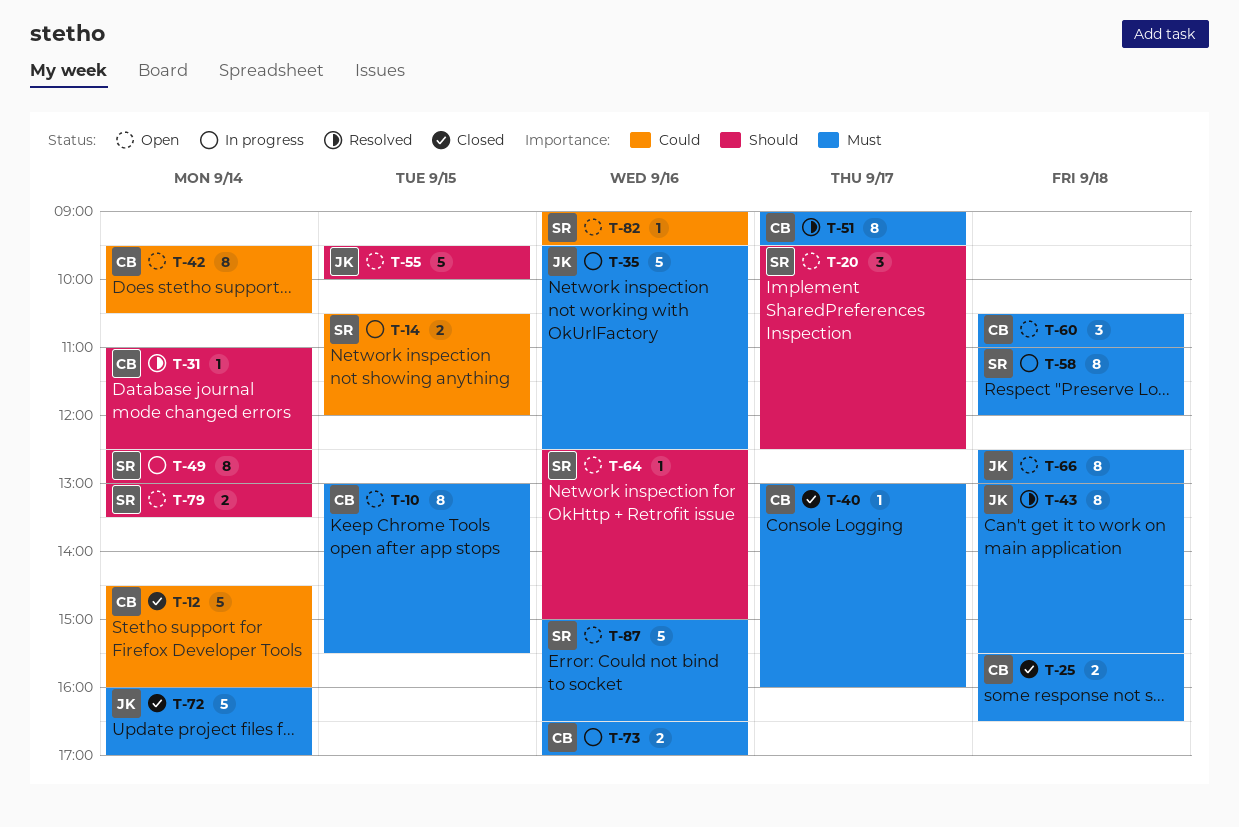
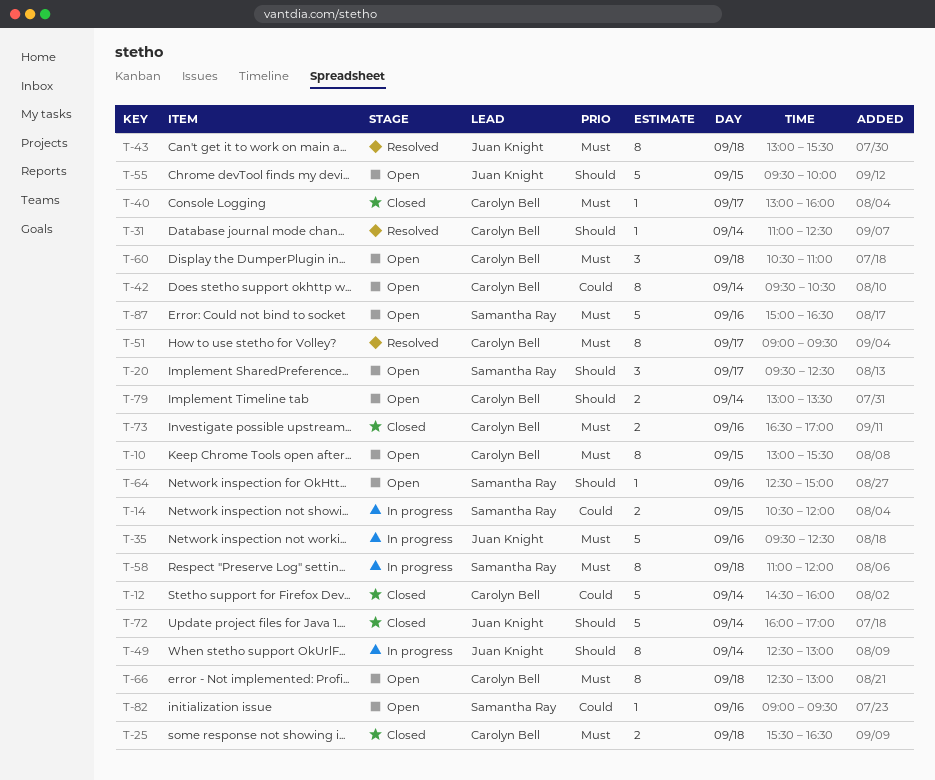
T-49, owner: Samantha Ray -> Juan Knight
T-66, owner: Juan Knight -> Carolyn Bell
T-72, priority: Must -> Should
T-73, status: In progress -> Closed
T-79, owner: Samantha Ray -> Carolyn Bell

